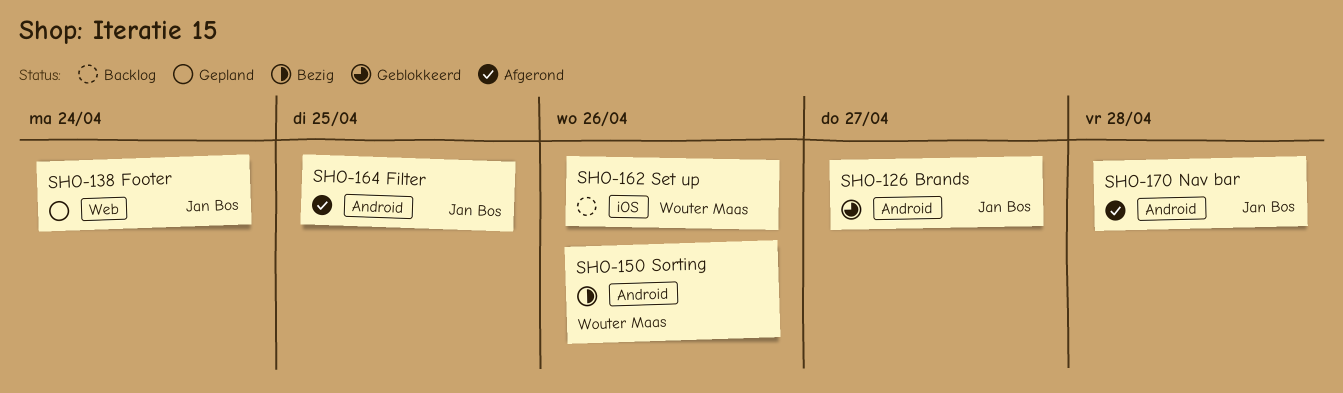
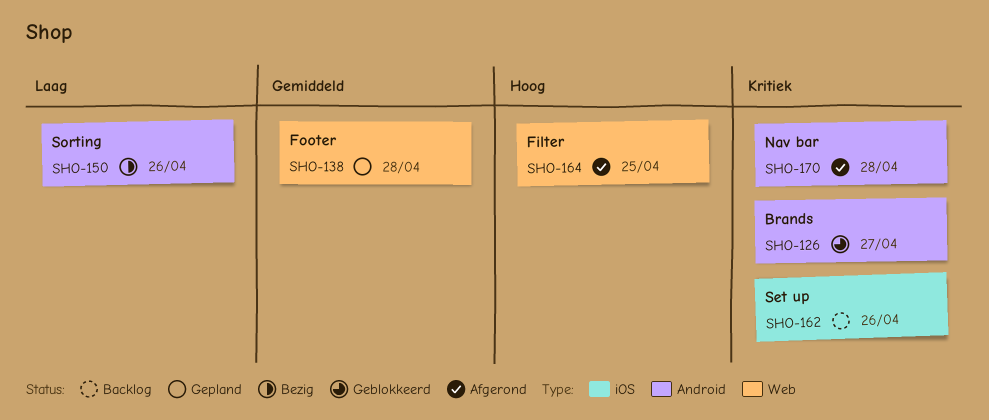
SHO-138, due: Apr 24 -> Apr 28
SHO-164, label: Android -> Web

